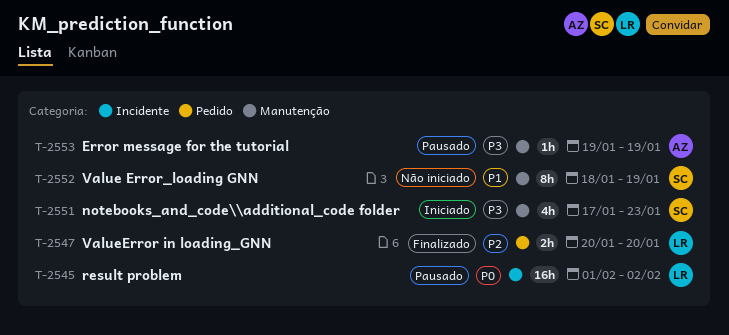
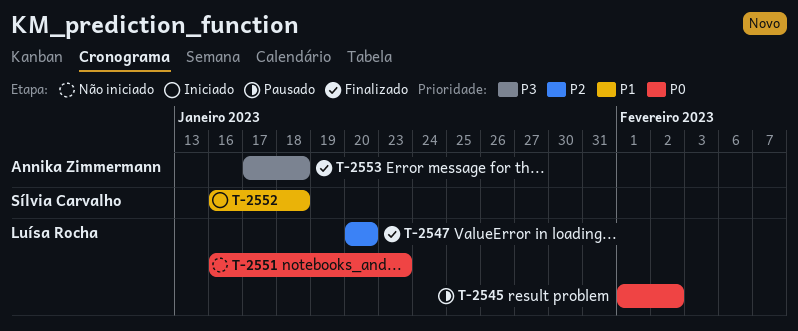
T-2551, status: Iniciado -> Não iniciado
T-2551, owner: Sílvia Carvalho -> Luísa Rocha
T-2551, priority: P3 -> P0
T-2551, start: Jan 17 -> Jan 16
T-2552, status: Não iniciado -> Iniciado
T-2552, start: Jan 18 -> Jan 16
T-2552, due: Jan 19 -> Jan 18
T-2553, status: Pausado -> Finalizado
T-2553, start: Jan 19 -> Jan 17
T-2553, due: Jan 19 -> Jan 18

